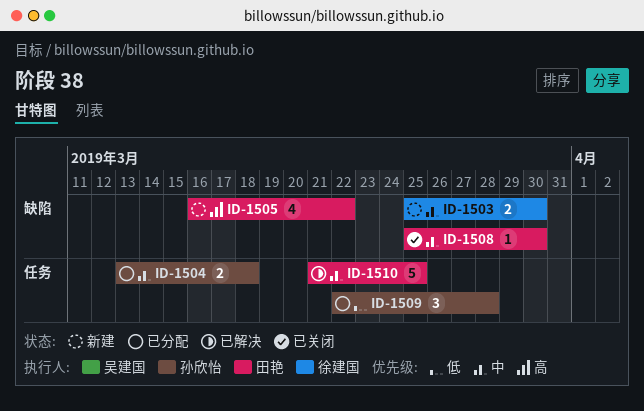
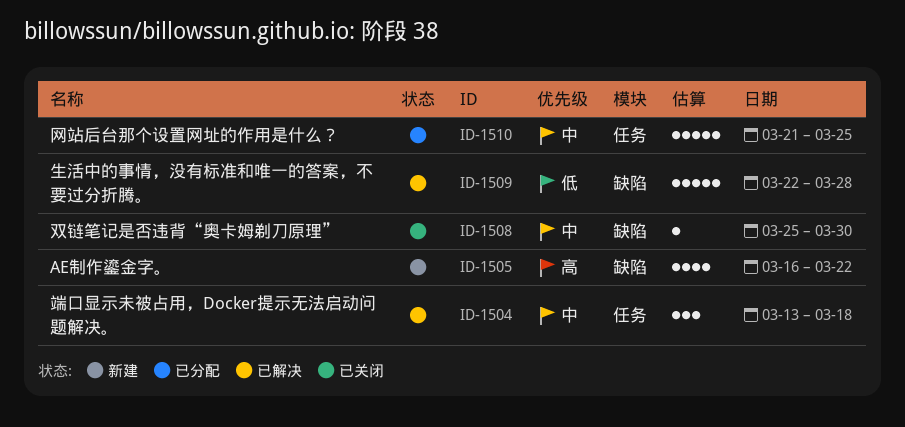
ID-1503: present -> none
ID-1504, status: 已分配 -> 已解决
ID-1504, estimate: 2 -> 3
ID-1509, status: 已分配 -> 已解决
ID-1509, label: 任务 -> 缺陷
ID-1509, estimate: 3 -> 5
ID-1510, status: 已解决 -> 已分配

